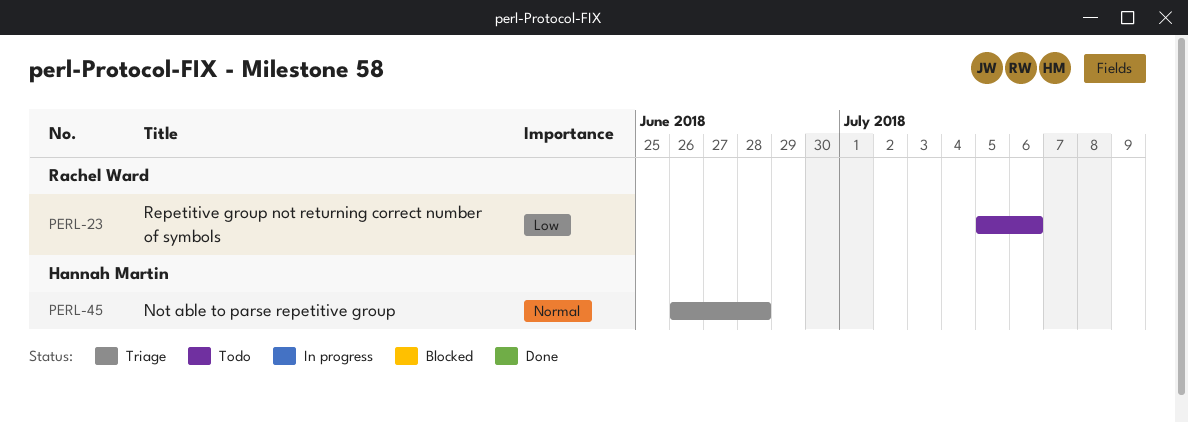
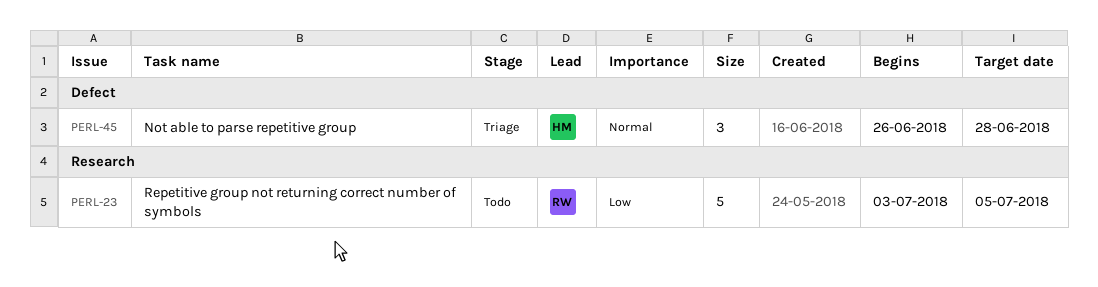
PERL-23, start: Jul 5 -> Jul 3
PERL-23, due: Jul 6 -> Jul 5

